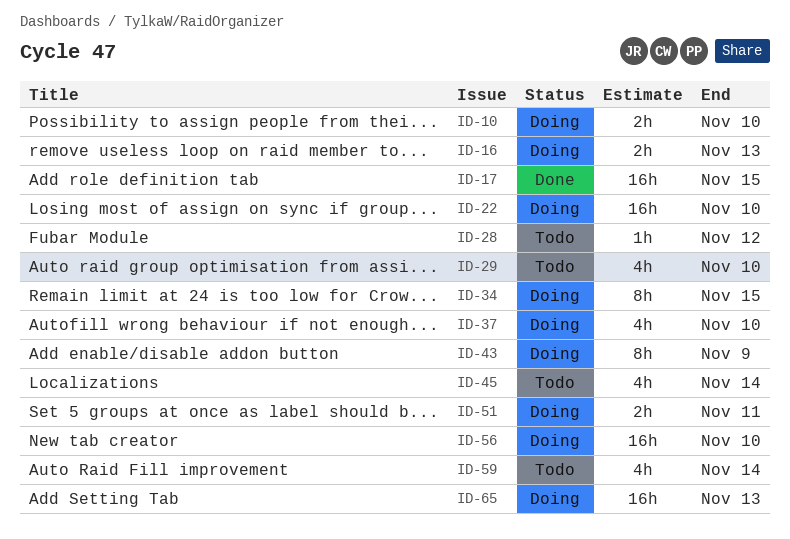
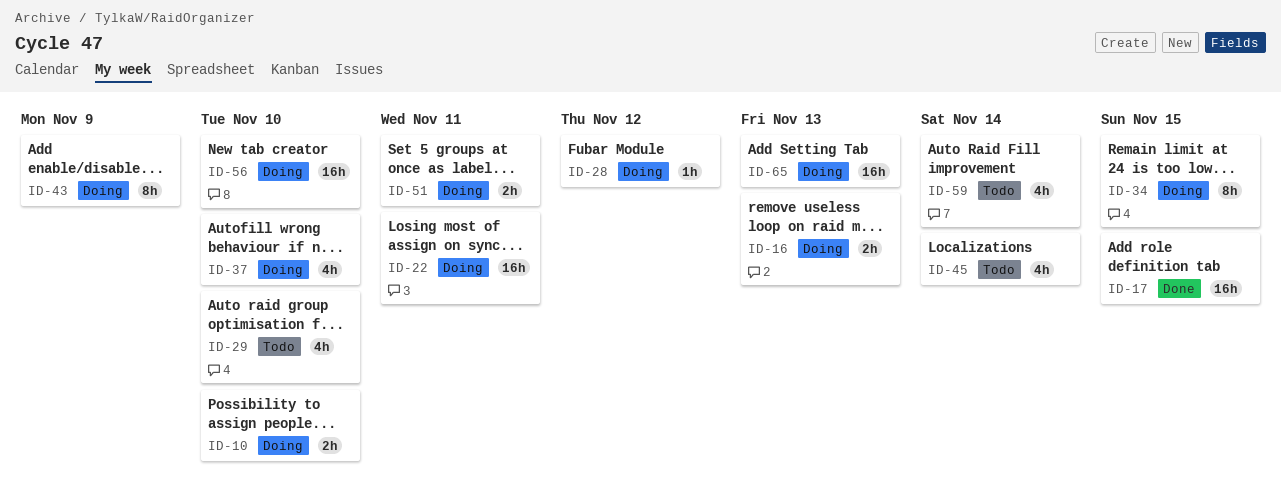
ID-22, due: Nov 10 -> Nov 11
ID-28, status: Todo -> Doing

